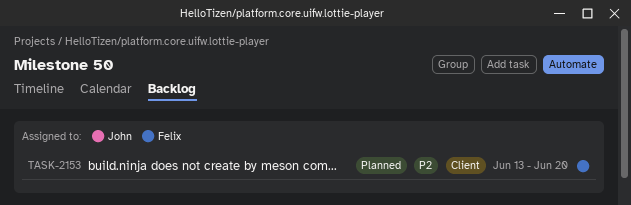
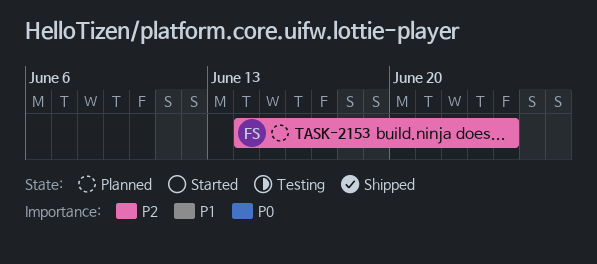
TASK-2153, start: Jun 13 -> Jun 14
TASK-2153, due: Jun 20 -> Jun 24

